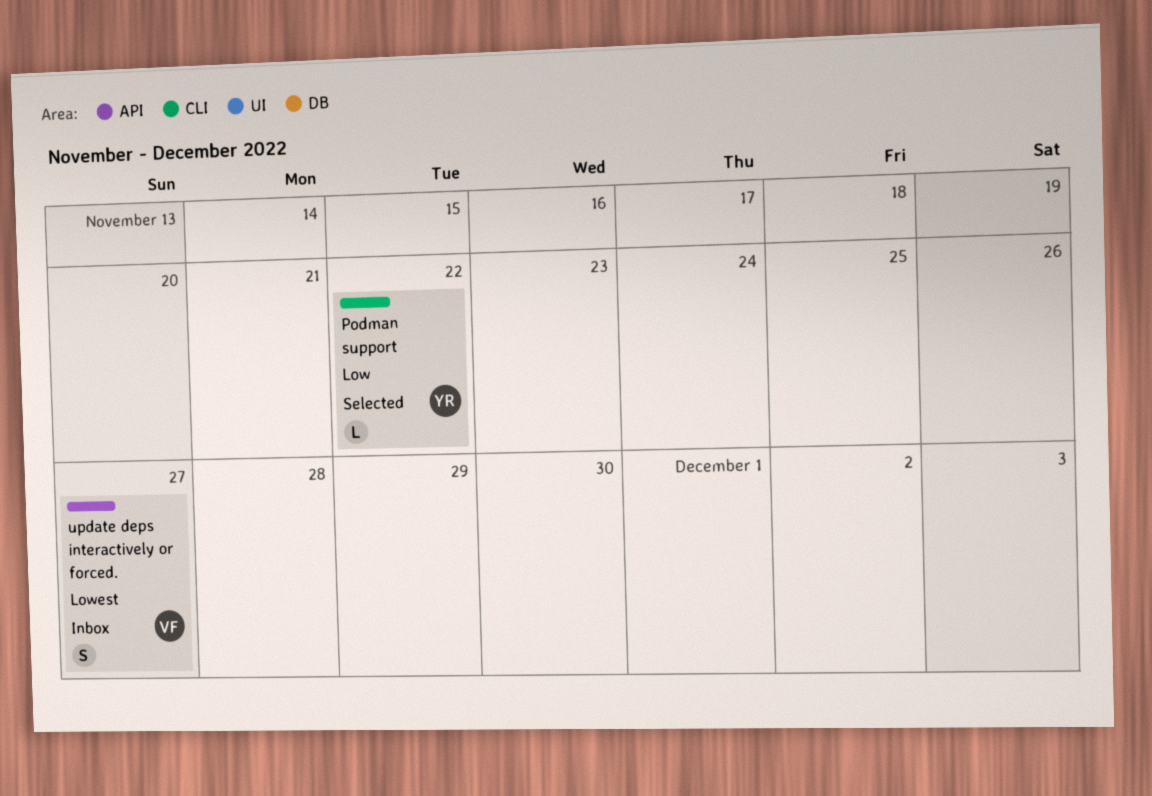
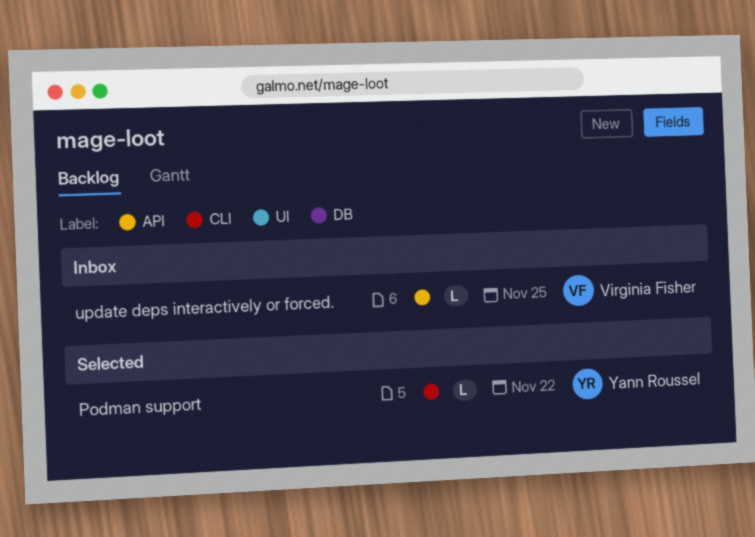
update deps interactively or forced., estimate: S -> L
update deps interactively or forced., due: Nov 27 -> Nov 25

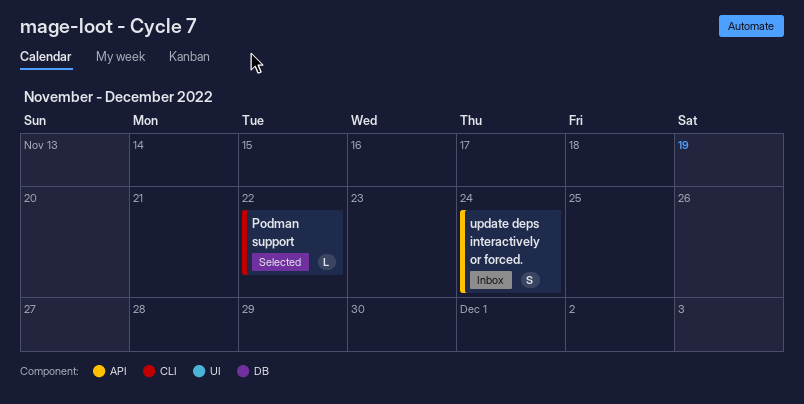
update deps interactively or forced., estimate: L -> S
update deps interactively or forced., due: Nov 25 -> Nov 24

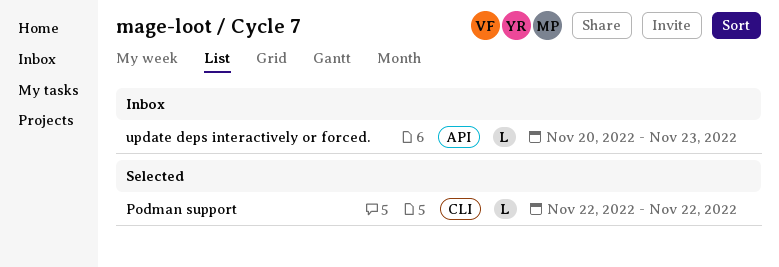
update deps interactively or forced., estimate: S -> L
update deps interactively or forced., due: Nov 24 -> Nov 23

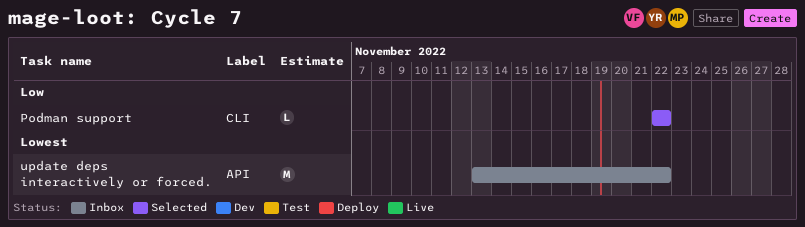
update deps interactively or forced., estimate: L -> M
update deps interactively or forced., start: Nov 20 -> Nov 13
update deps interactively or forced., due: Nov 23 -> Nov 22

